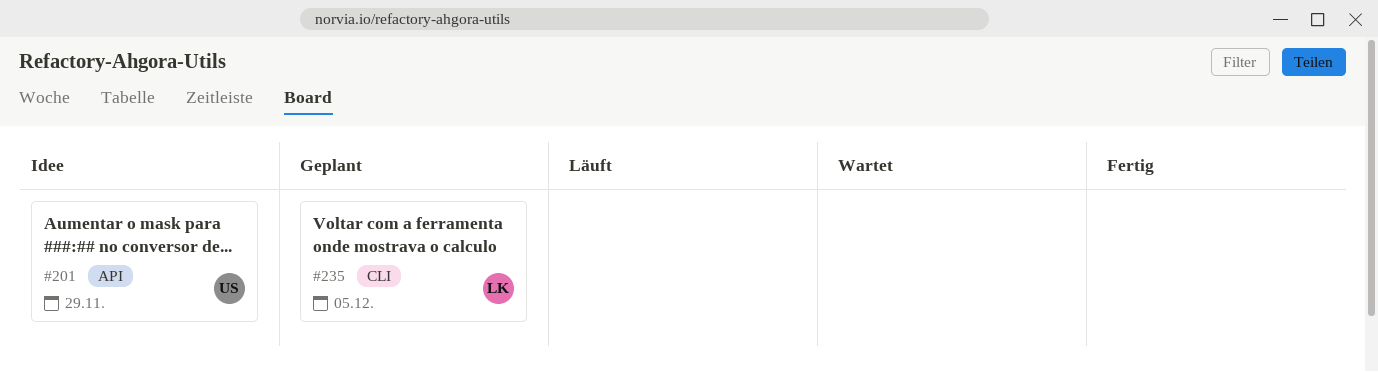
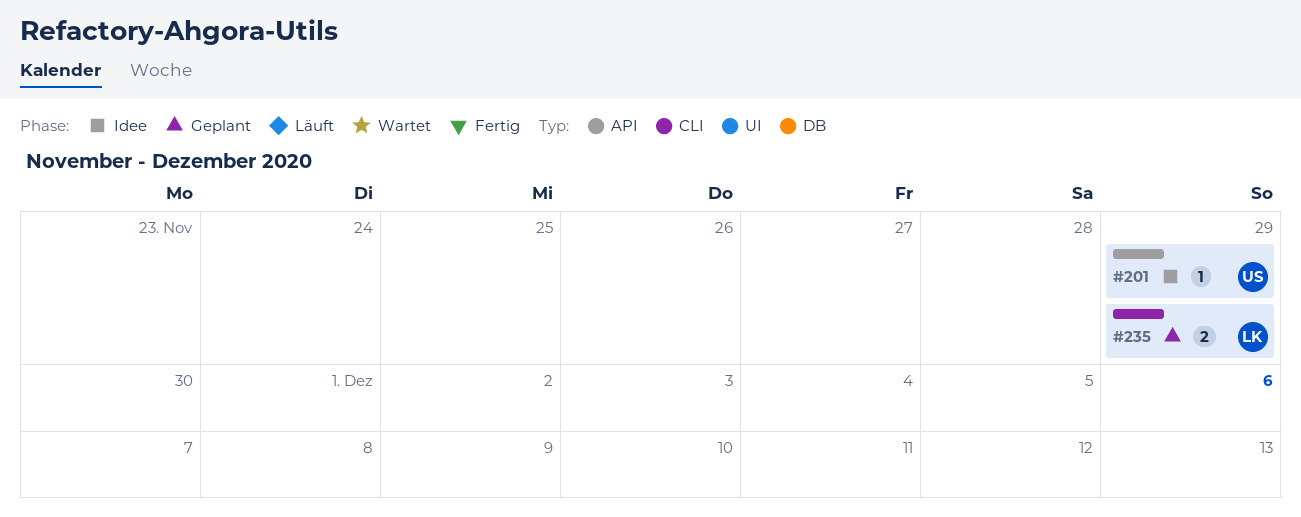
#235, due: Dec 5 -> Nov 29

